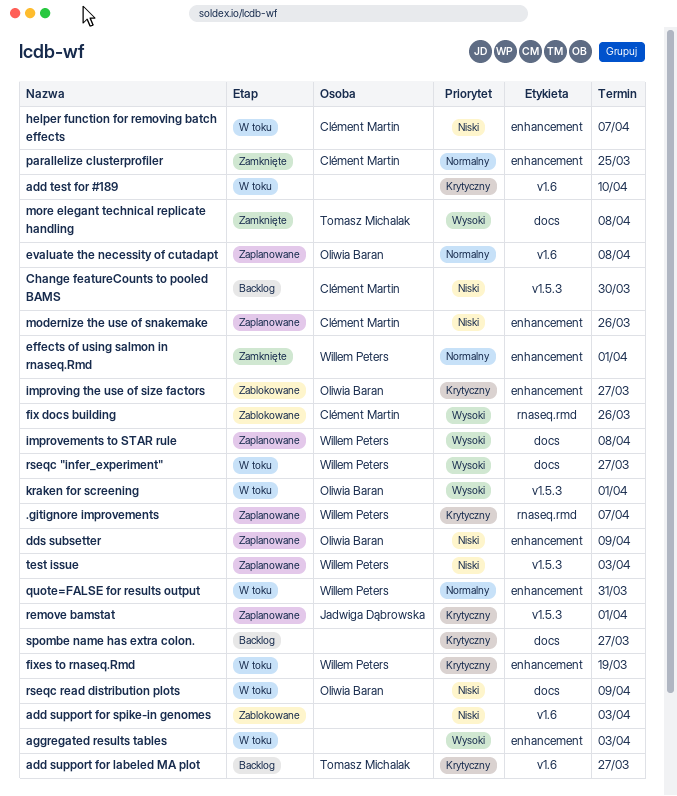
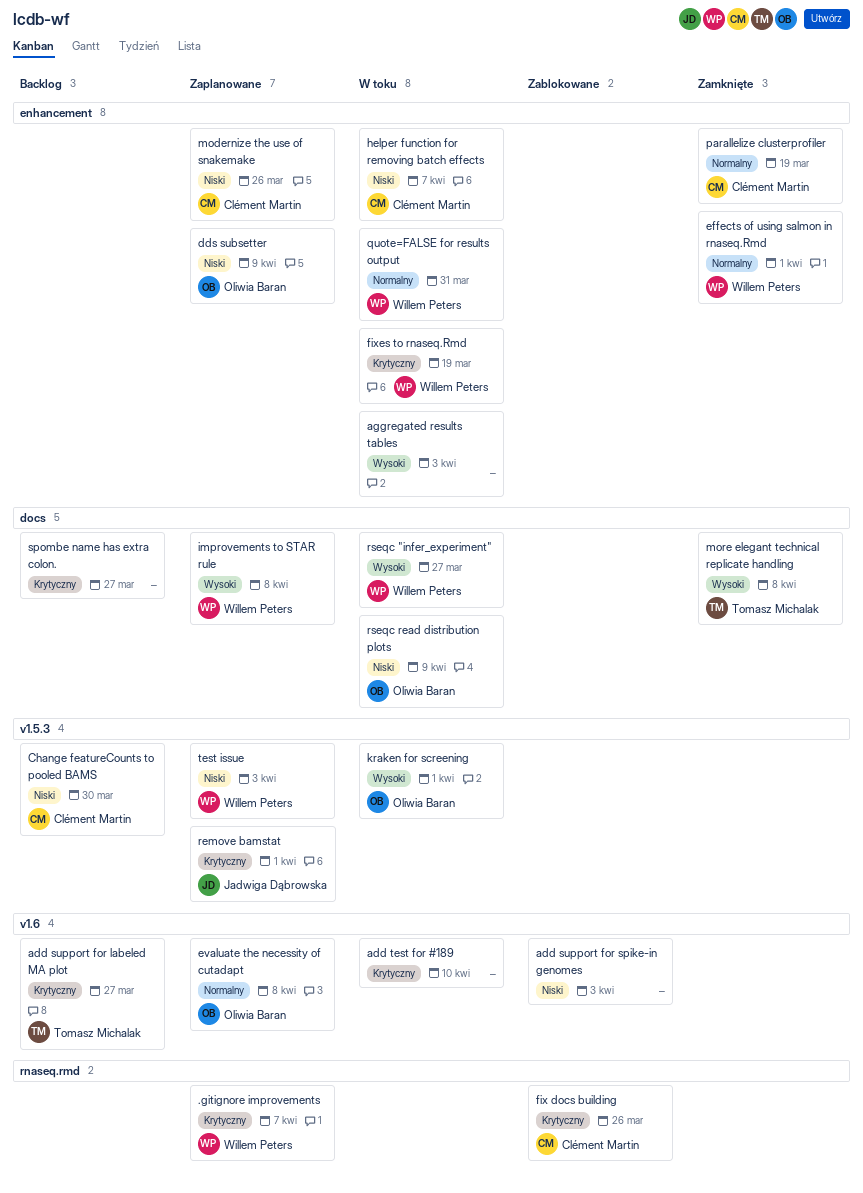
fix docs building, priority: Wysoki -> Krytyczny
improving the use of size factors: present -> none
parallelize clusterprofiler, due: Mar 25 -> Mar 19

